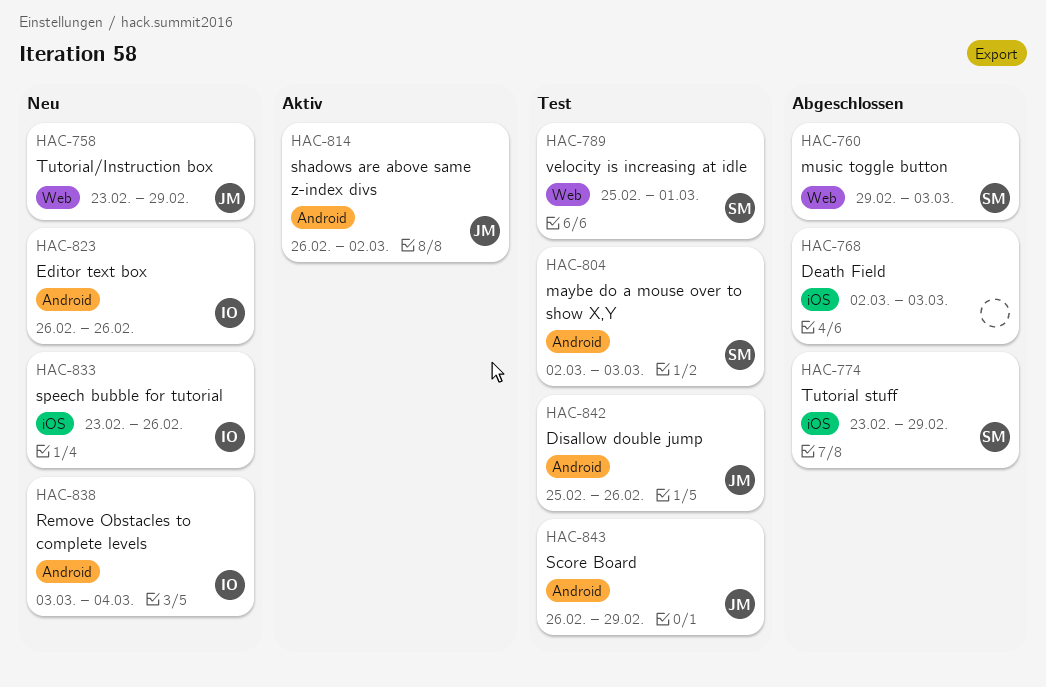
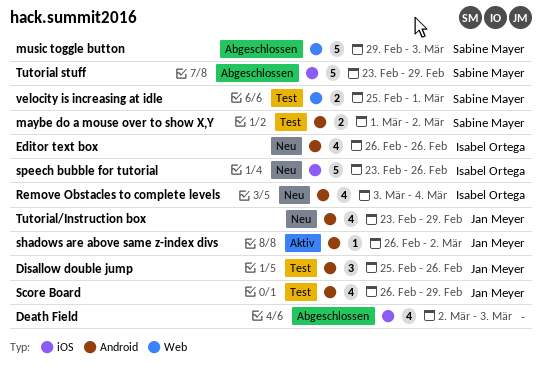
maybe do a mouse over to show X,Y, start: Mar 2 -> Mar 1
maybe do a mouse over to show X,Y, due: Mar 3 -> Mar 2
Tutorial/Instruction box, label: Web -> Android

